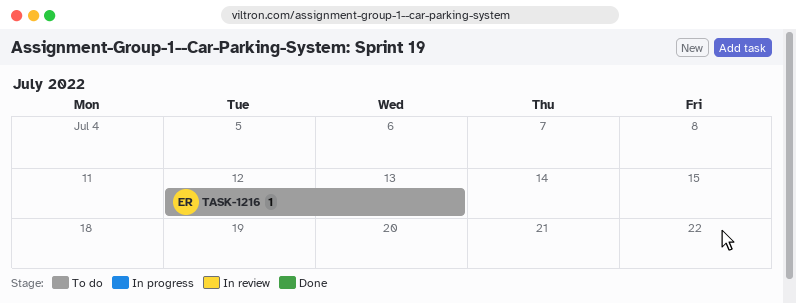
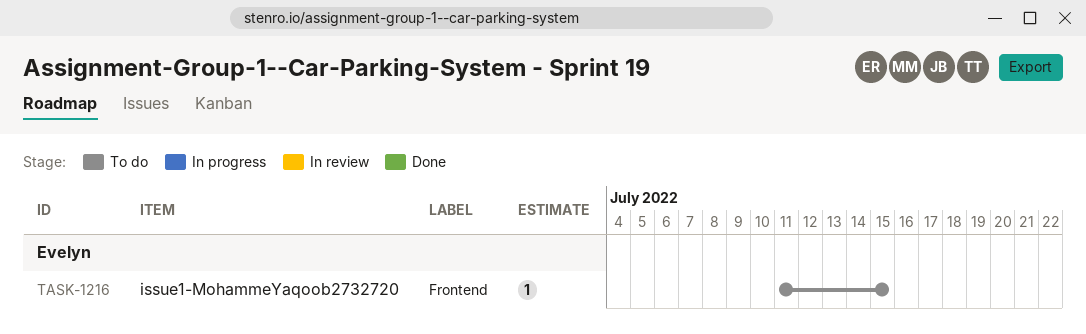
TASK-1216, start: Jul 12 -> Jul 11
TASK-1216, due: Jul 13 -> Jul 15

